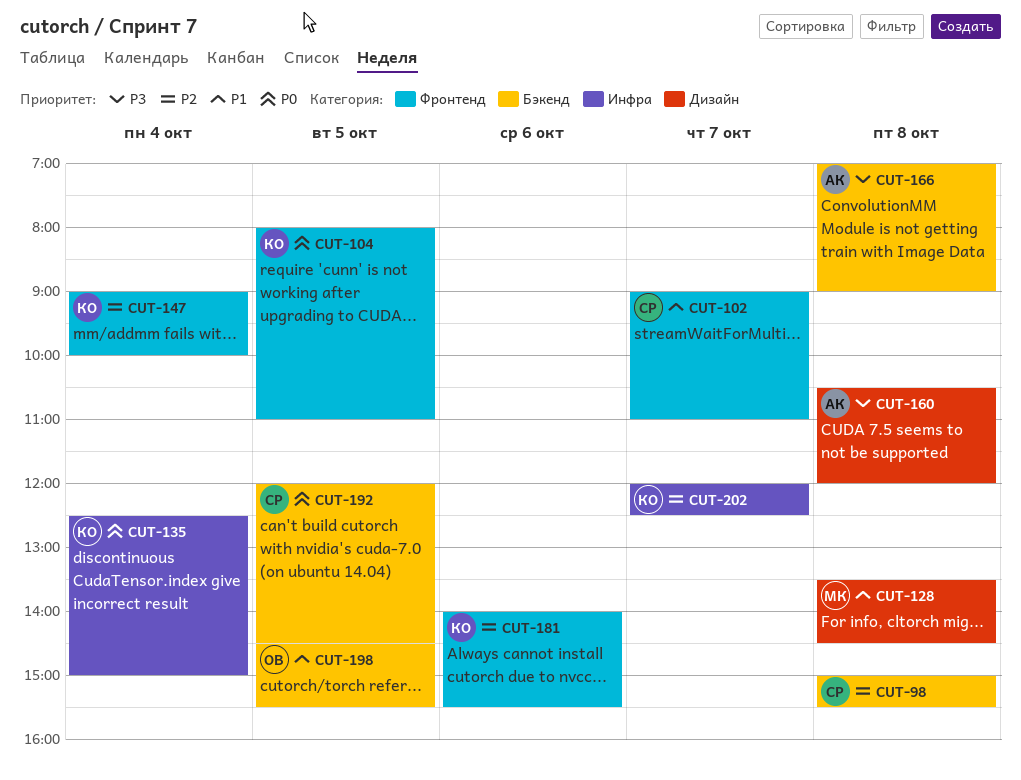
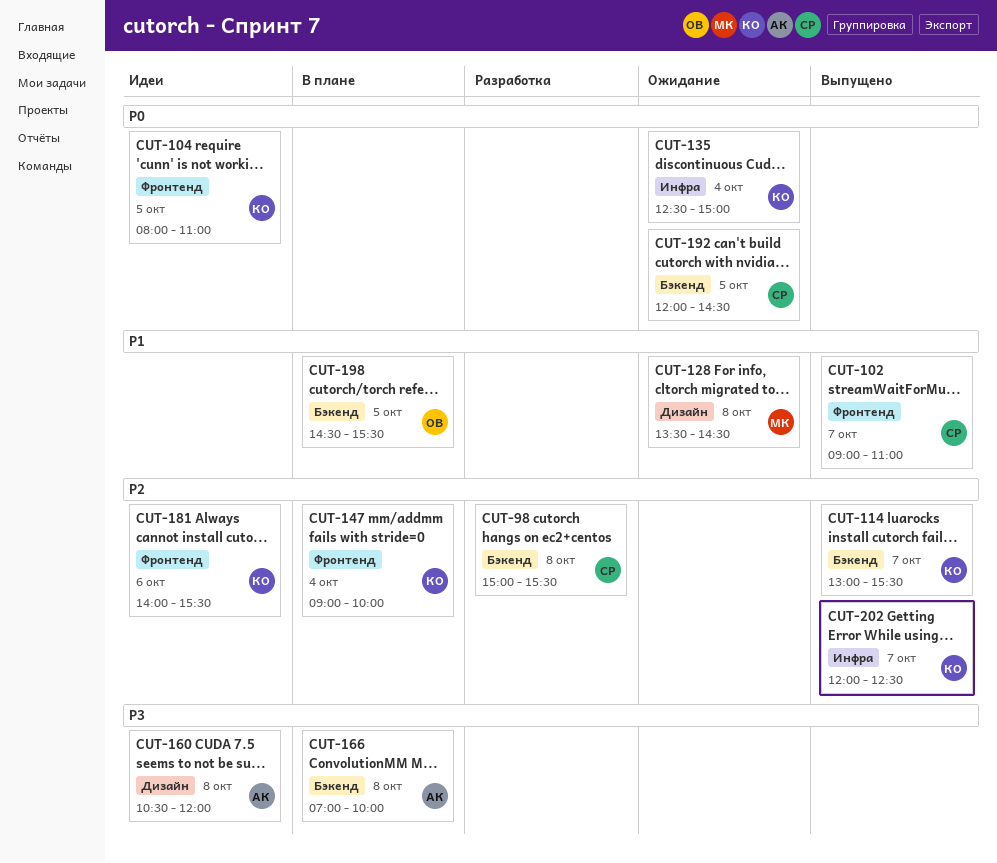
CUT-114: none -> present
CUT-166, ends: 09:00 -> 10:00

